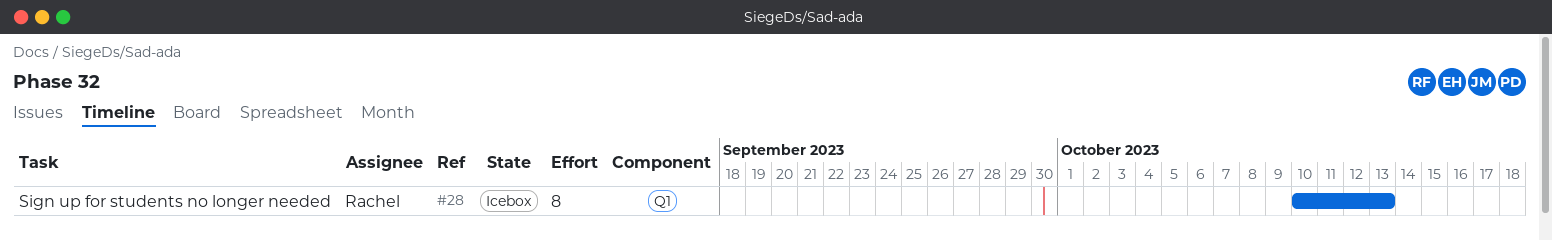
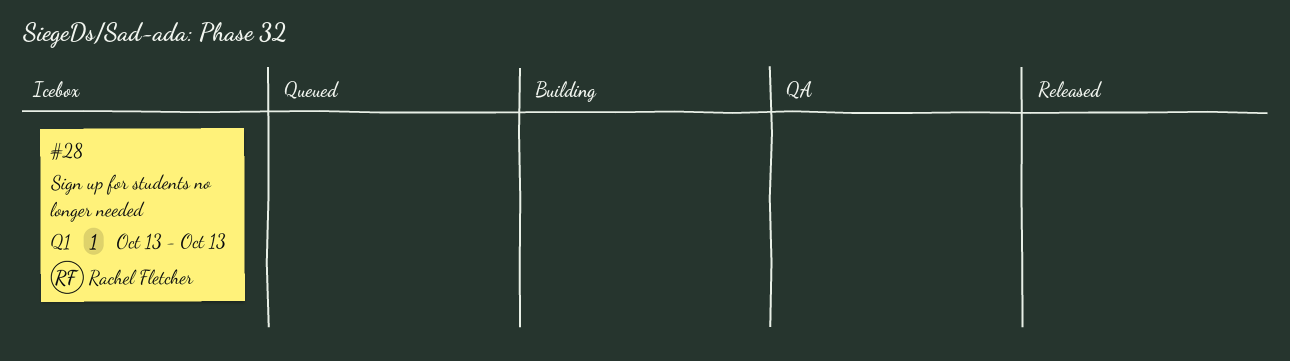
#28, estimate: 8 -> 1
#28, start: Oct 10 -> Oct 13

